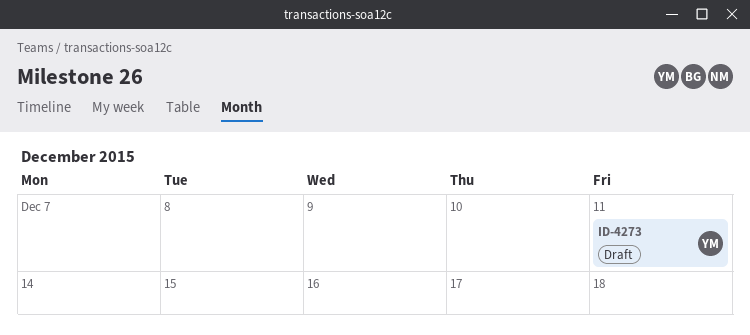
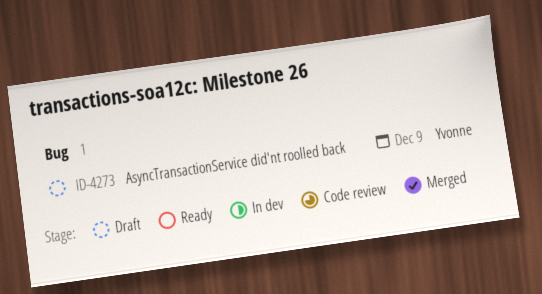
ID-4273, due: Dec 11 -> Dec 9

